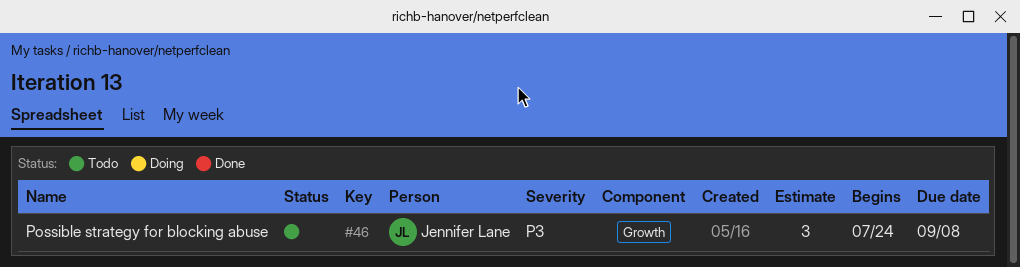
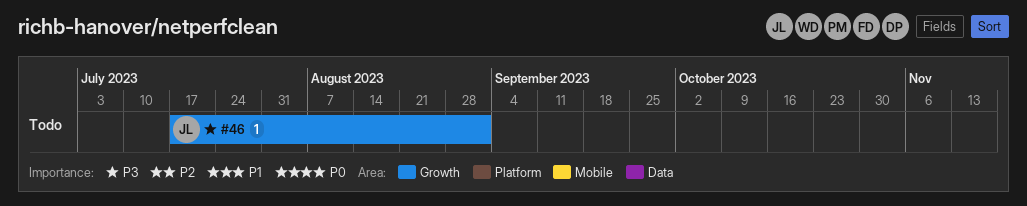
#46, estimate: 3 -> 1
#46, start: Jul 24 -> Jul 17
#46, due: Sep 8 -> Sep 1

